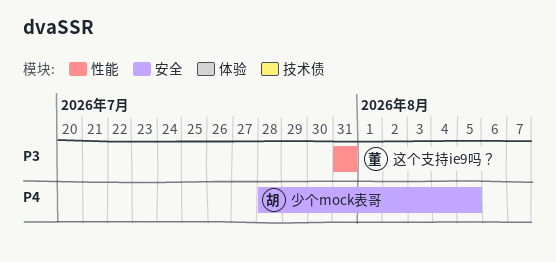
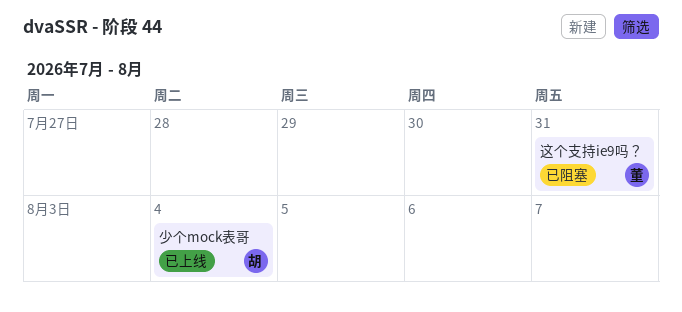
少个mock表哥, due: Aug 5 -> Aug 4

